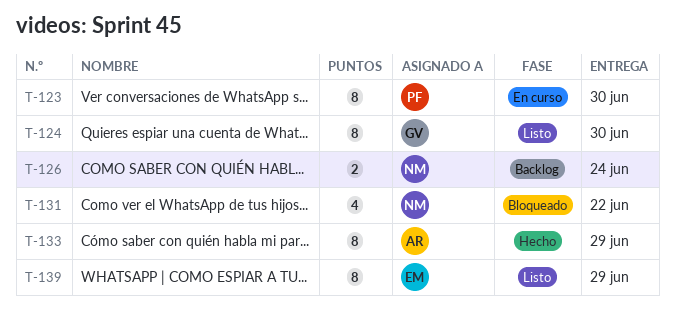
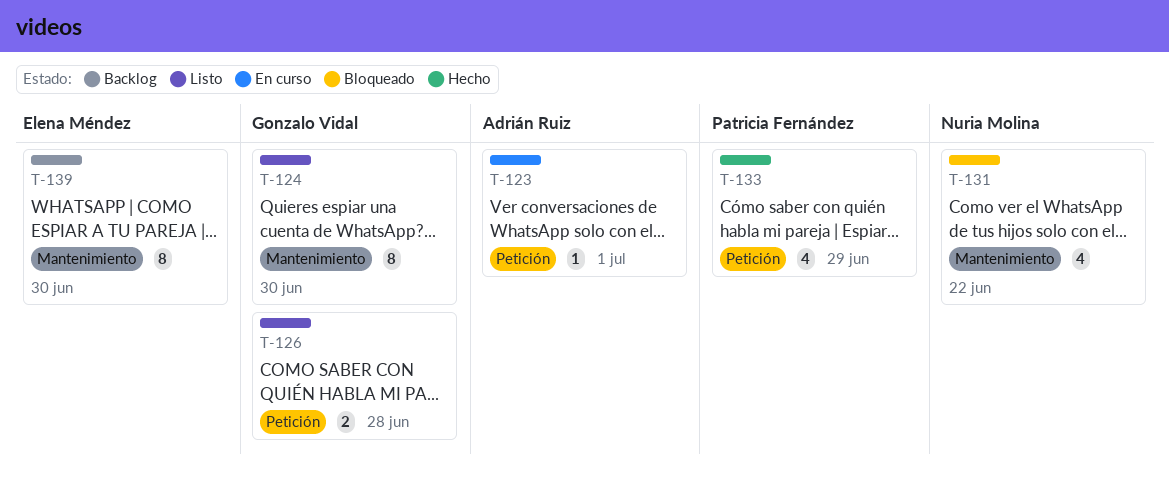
T-123, owner: Patricia Fernández -> Adrián Ruiz
T-123, estimate: 8 -> 1
T-123, due: Jun 30 -> Jul 1
T-126, status: Backlog -> Listo
T-126, owner: Nuria Molina -> Gonzalo Vidal
T-126, due: Jun 24 -> Jun 28
T-133, owner: Adrián Ruiz -> Patricia Fernández
T-133, estimate: 8 -> 4
T-139, status: Listo -> Backlog
T-139, due: Jun 29 -> Jun 30

